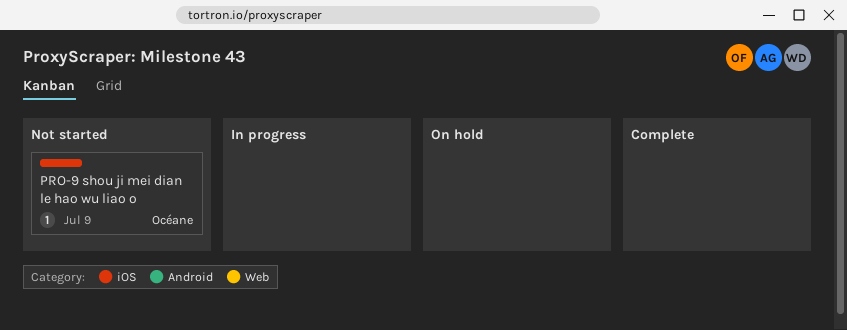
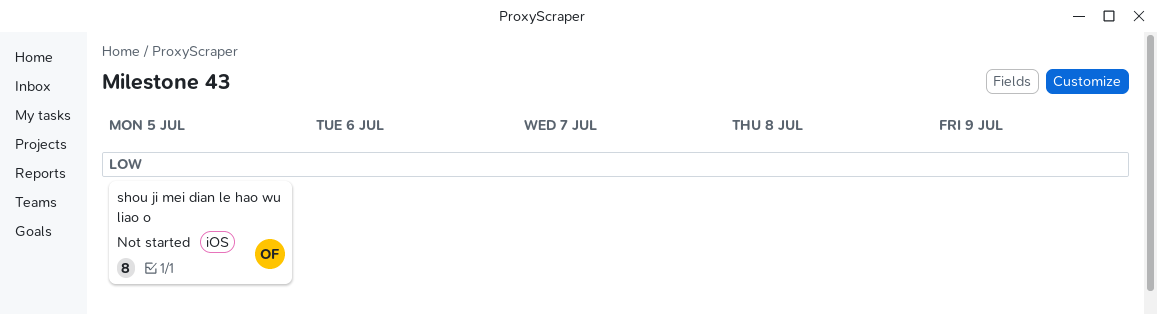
shou ji mei dian le hao wu liao o, estimate: 1 -> 8
shou ji mei dian le hao wu liao o, due: Jul 9 -> Jul 5

